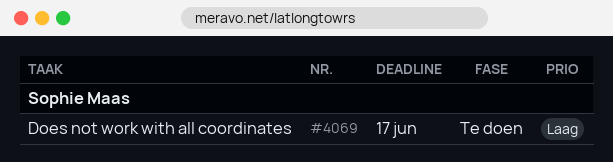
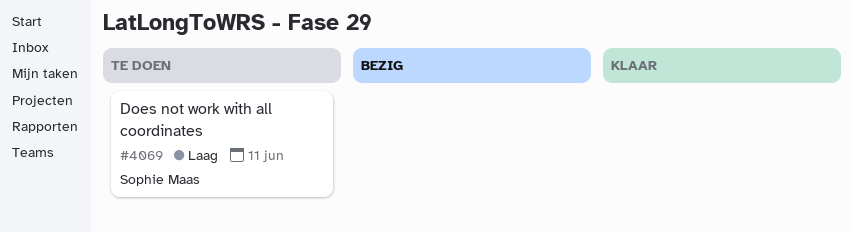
#4069, due: Jun 17 -> Jun 11

